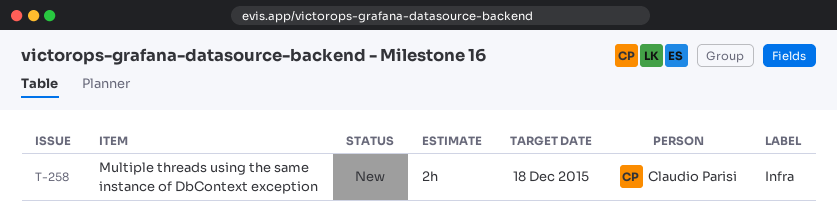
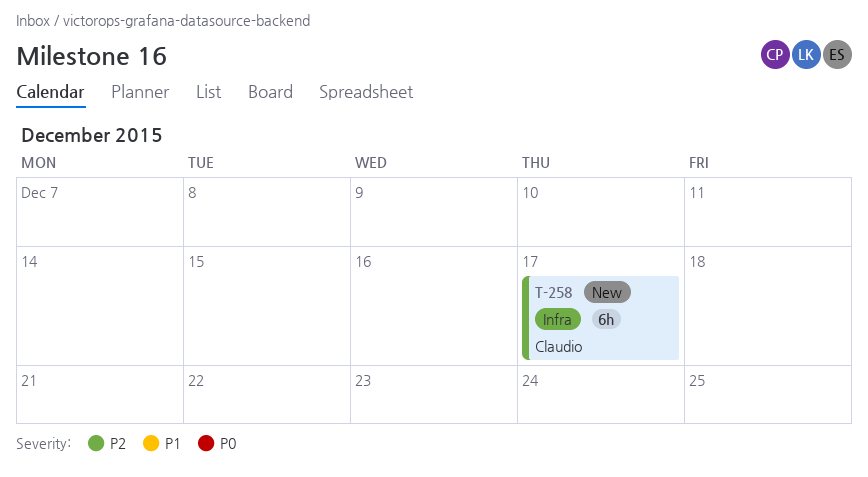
T-258, estimate: 2h -> 6h
T-258, due: Dec 18 -> Dec 17

